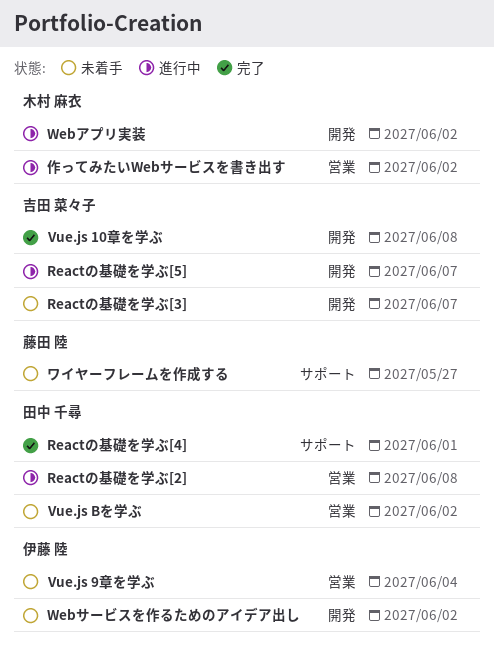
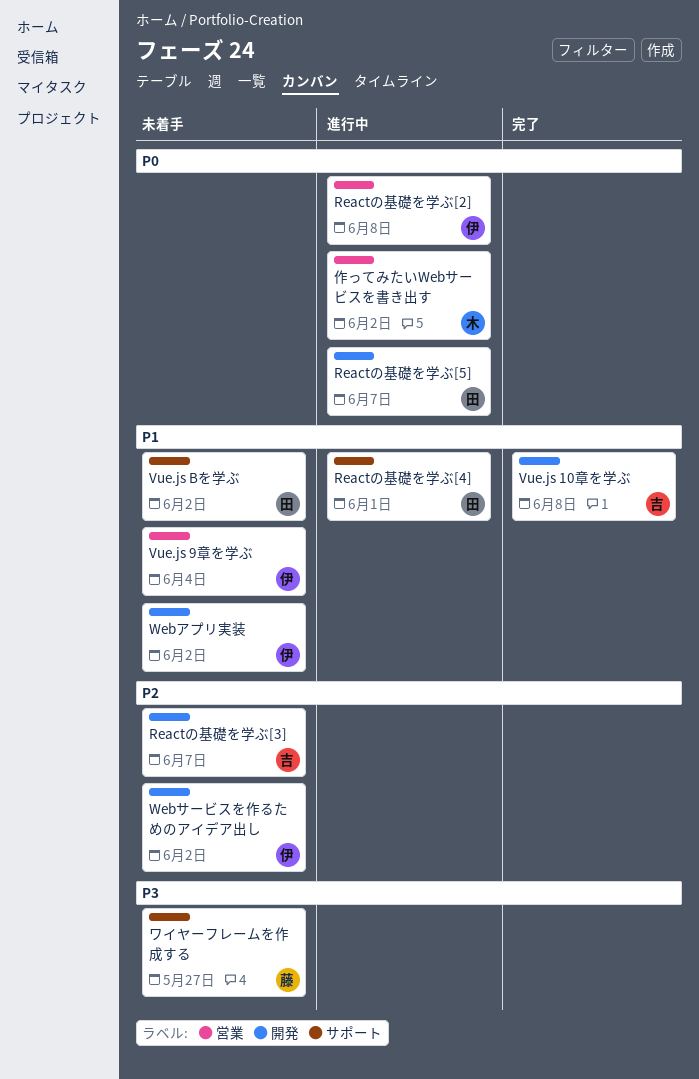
Reactの基礎を学ぶ[2], owner: 田中 千尋 -> 伊藤 陸
Reactの基礎を学ぶ[4], status: 完了 -> 進行中
Reactの基礎を学ぶ[5], owner: 吉田 菜々子 -> 田中 千尋
Vue.js Bを学ぶ, label: 営業 -> サポート
Webアプリ実装, status: 進行中 -> 未着手
Webアプリ実装, owner: 木村 麻衣 -> 伊藤 陸

